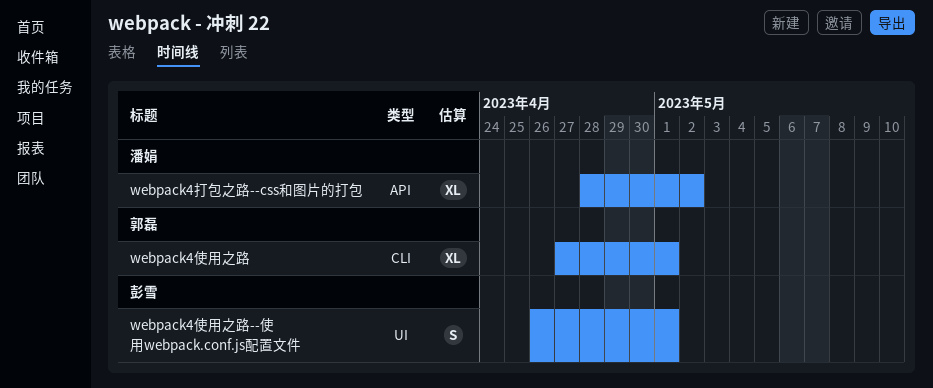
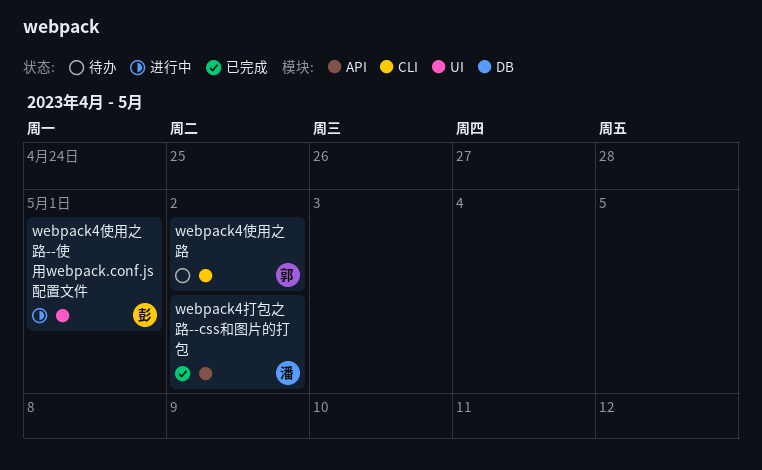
webpack4使用之路, due: May 1 -> May 2

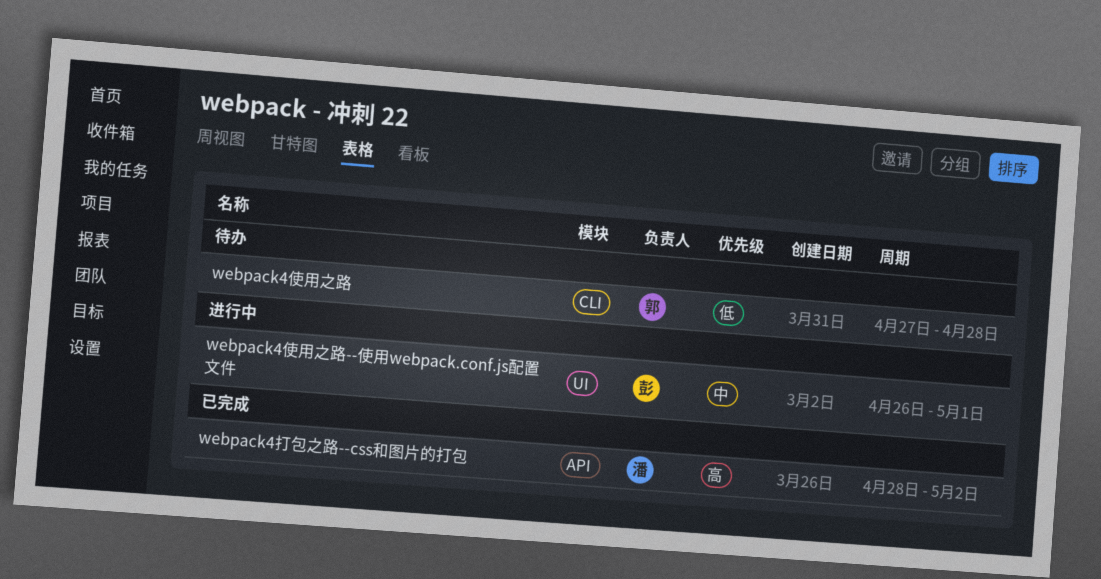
webpack4使用之路, due: May 2 -> Apr 28

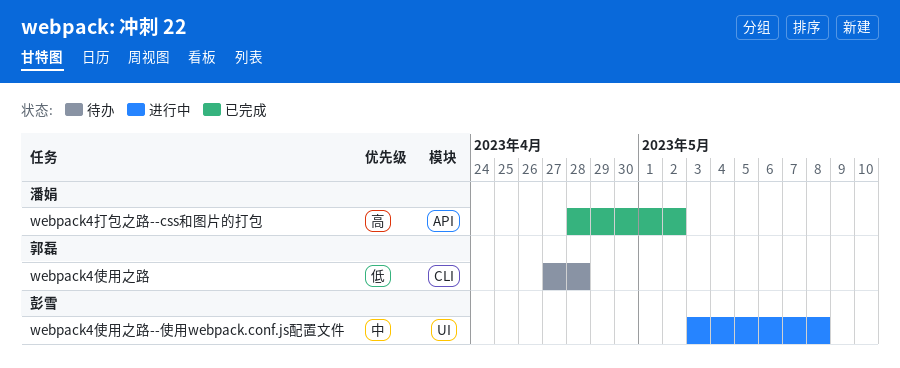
webpack4使用之路--使用webpack.conf.js配置文件, start: Apr 26 -> May 3
webpack4使用之路--使用webpack.conf.js配置文件, due: May 1 -> May 8

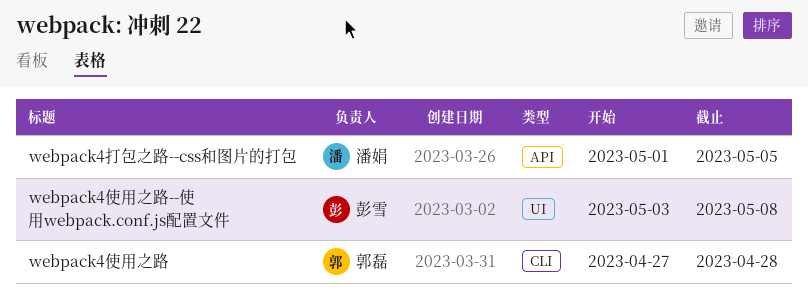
webpack4打包之路--css和图片的打包, start: Apr 28 -> May 1
webpack4打包之路--css和图片的打包, due: May 2 -> May 5

